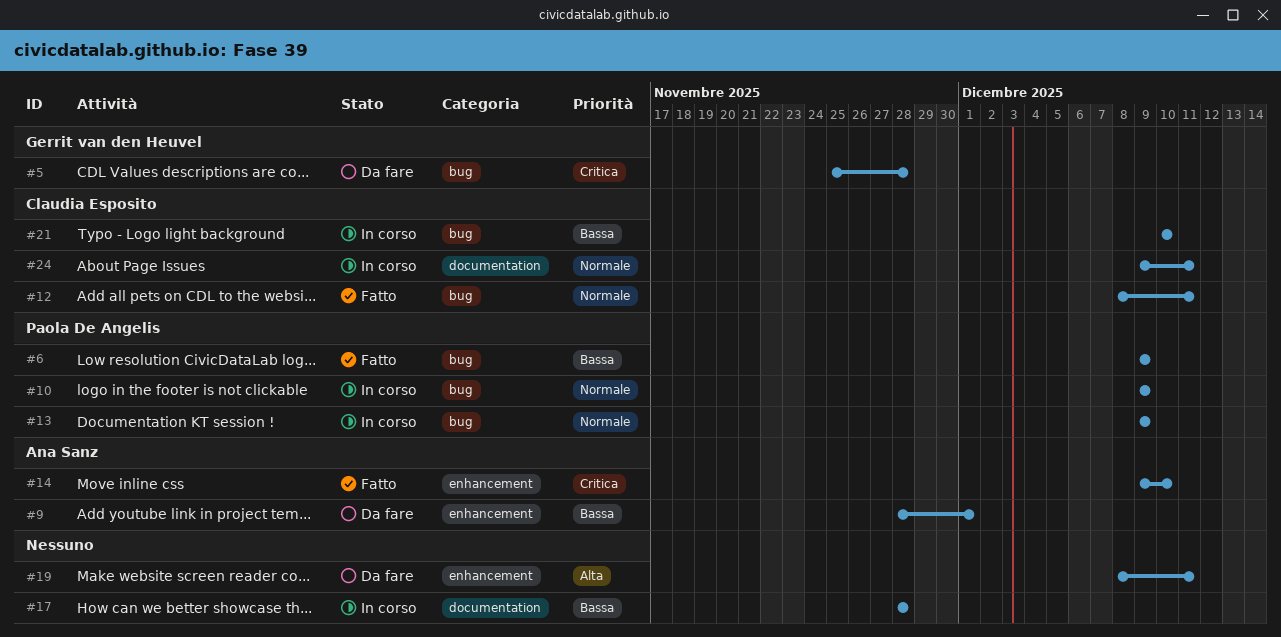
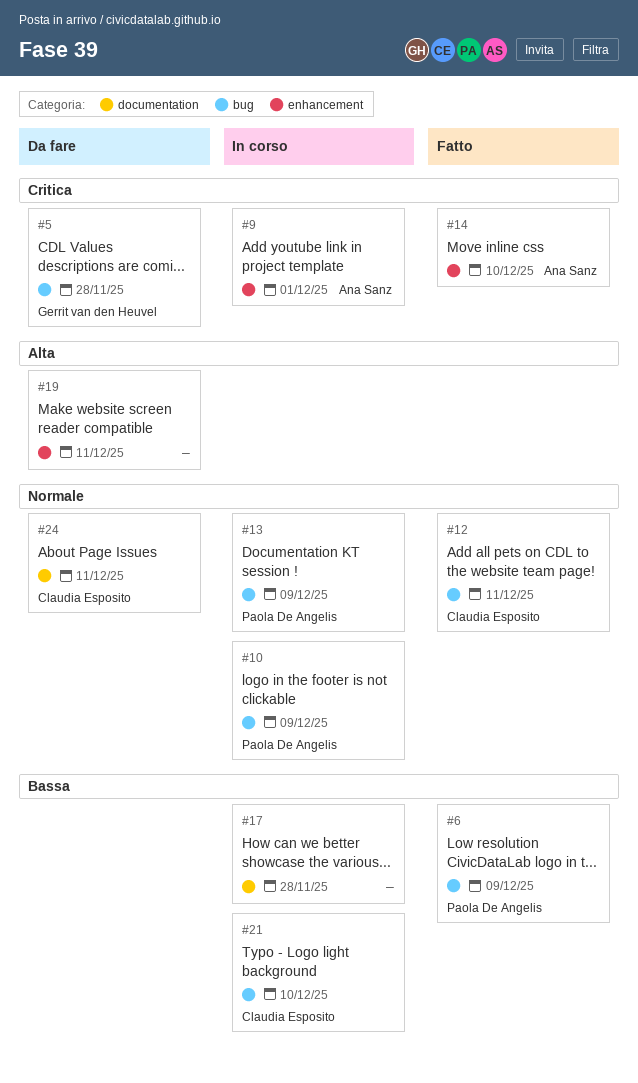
#9, status: Da fare -> In corso
#9, priority: Bassa -> Critica
#24, status: In corso -> Da fare

